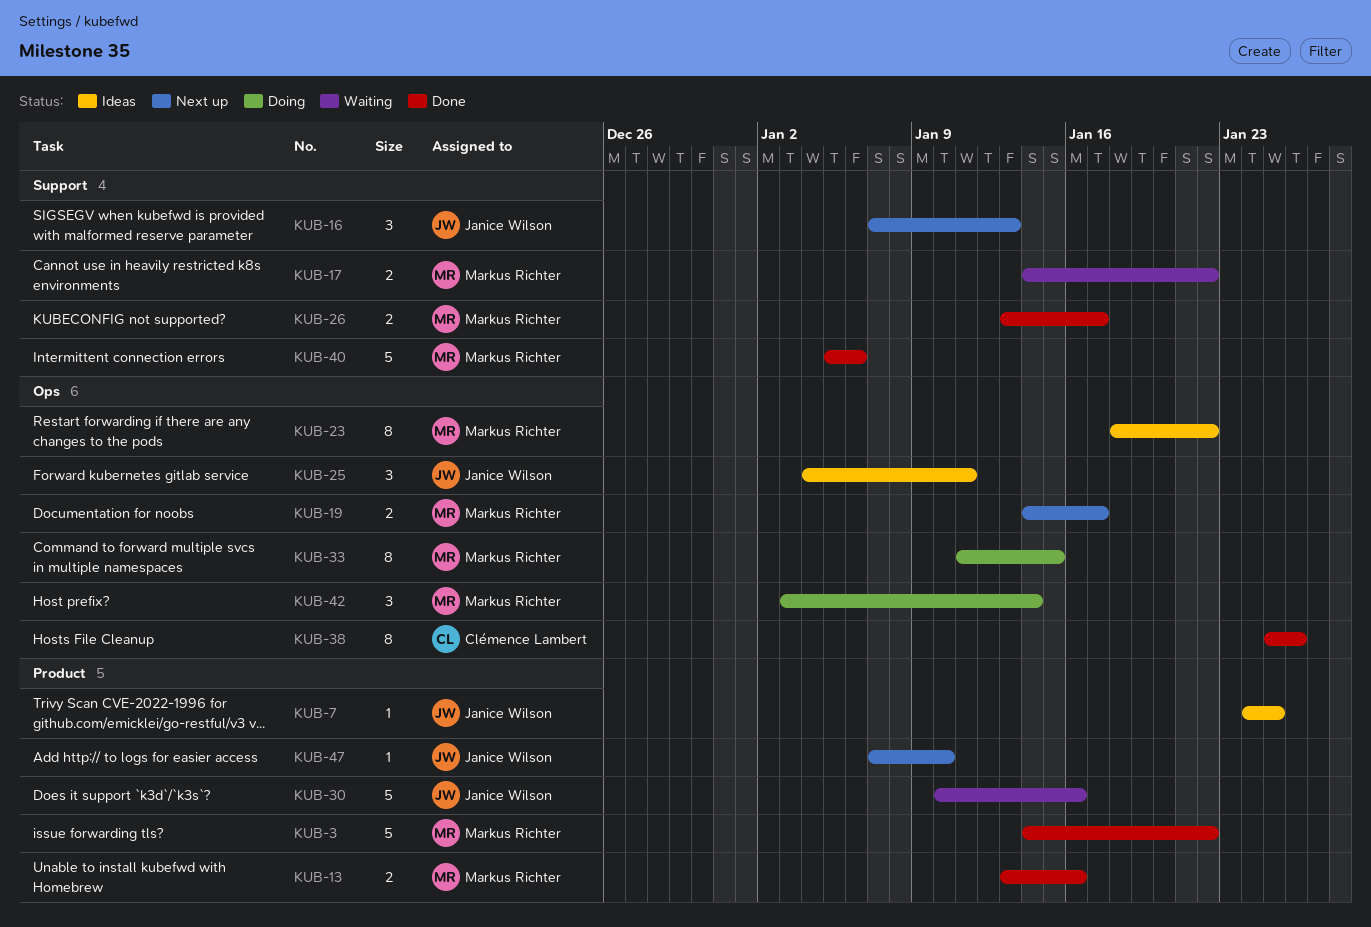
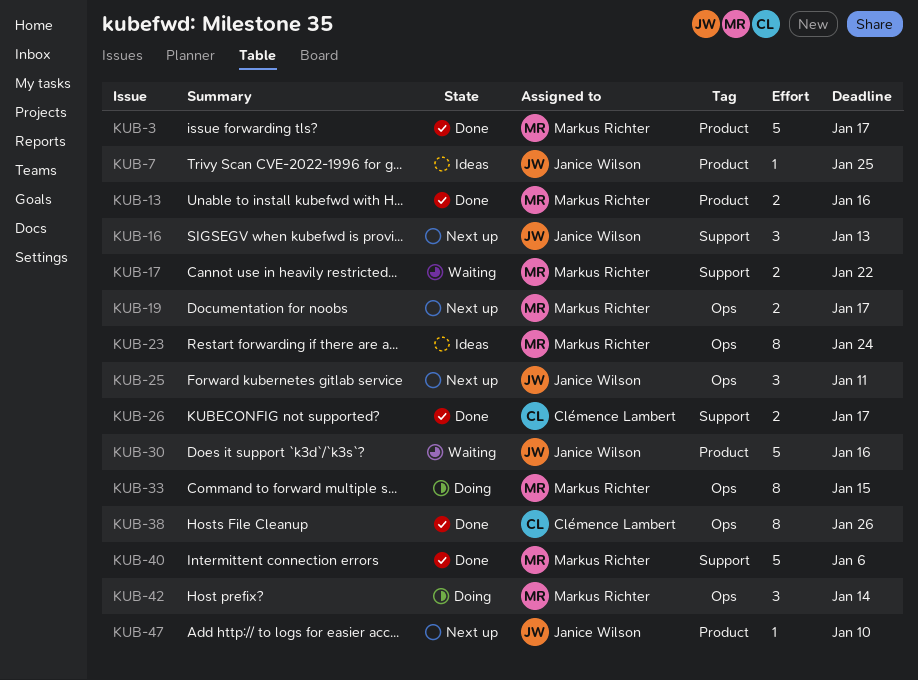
KUB-3, due: Jan 22 -> Jan 17
KUB-23, due: Jan 22 -> Jan 24
KUB-25, status: Ideas -> Next up
KUB-26, owner: Markus Richter -> Clémence Lambert

